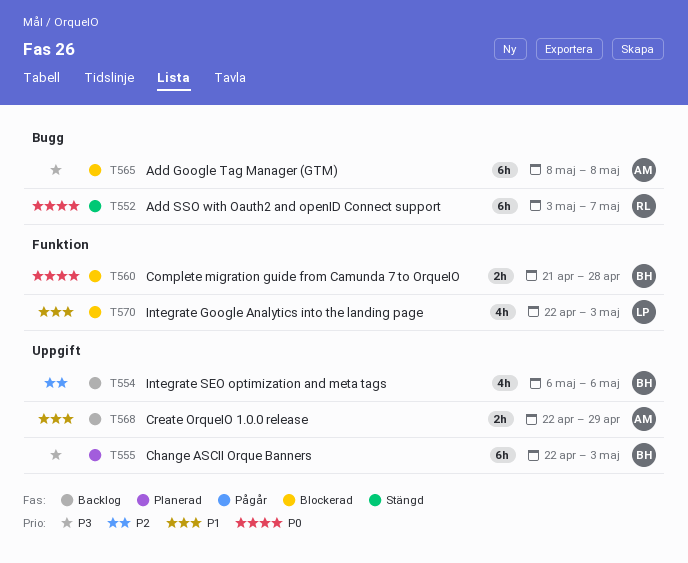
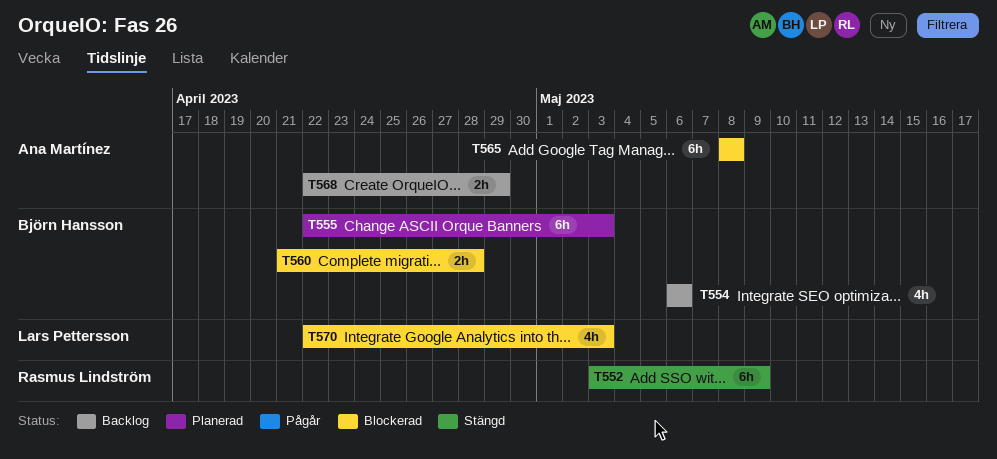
T552, due: May 7 -> May 9

